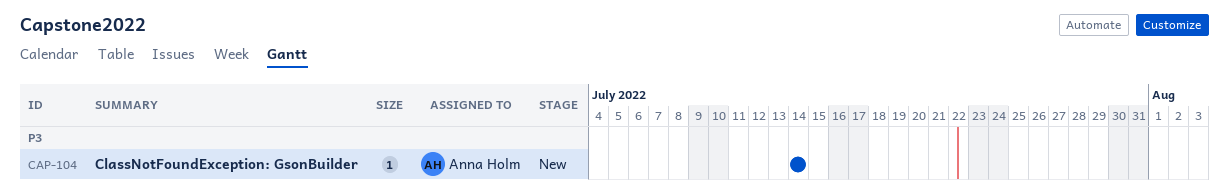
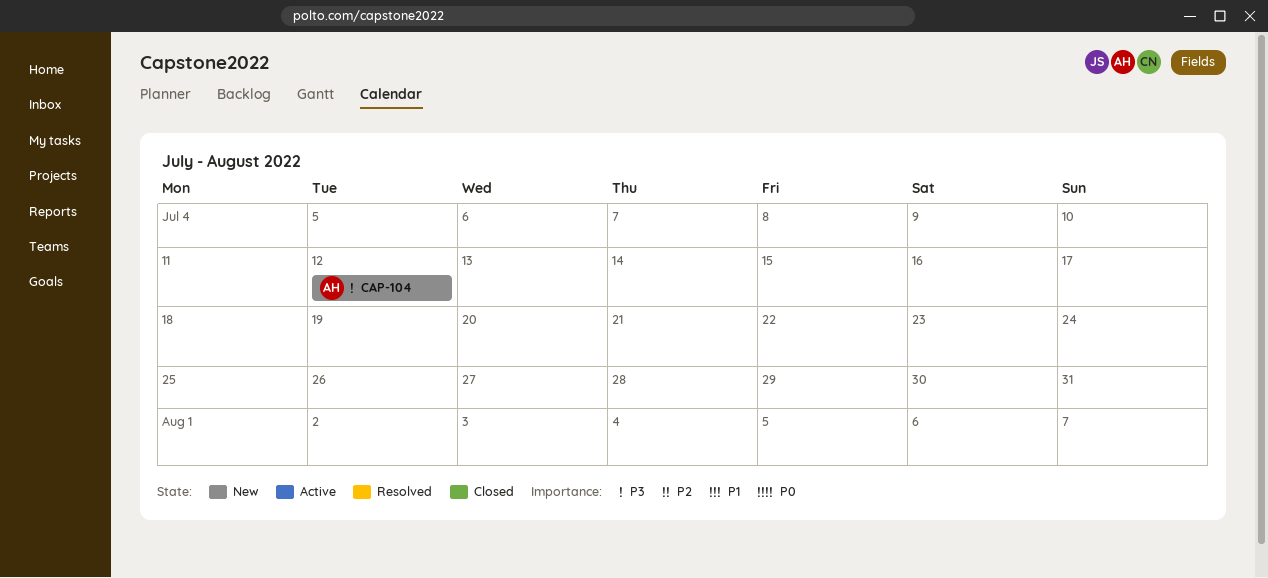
CAP-104, start: Jul 14 -> Jul 12
CAP-104, due: Jul 14 -> Jul 12

